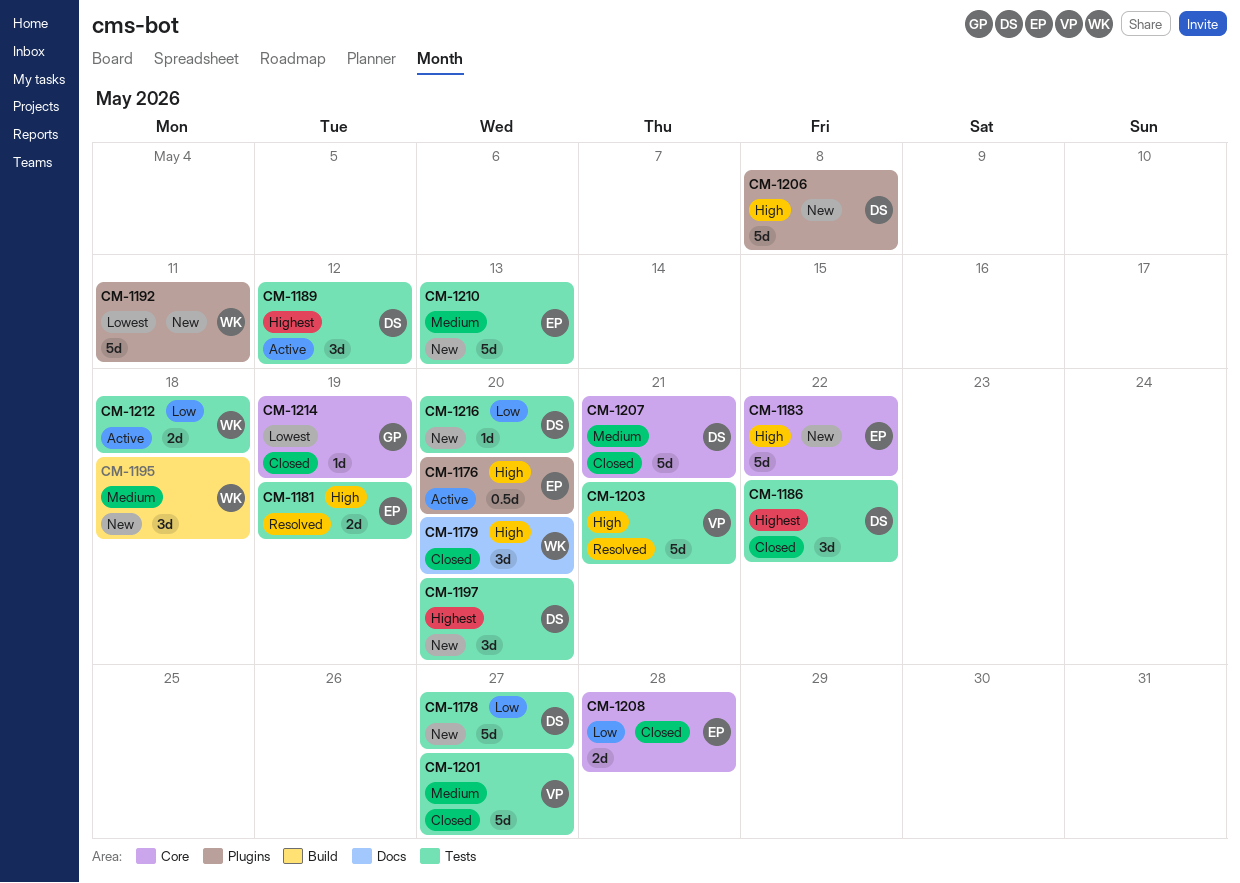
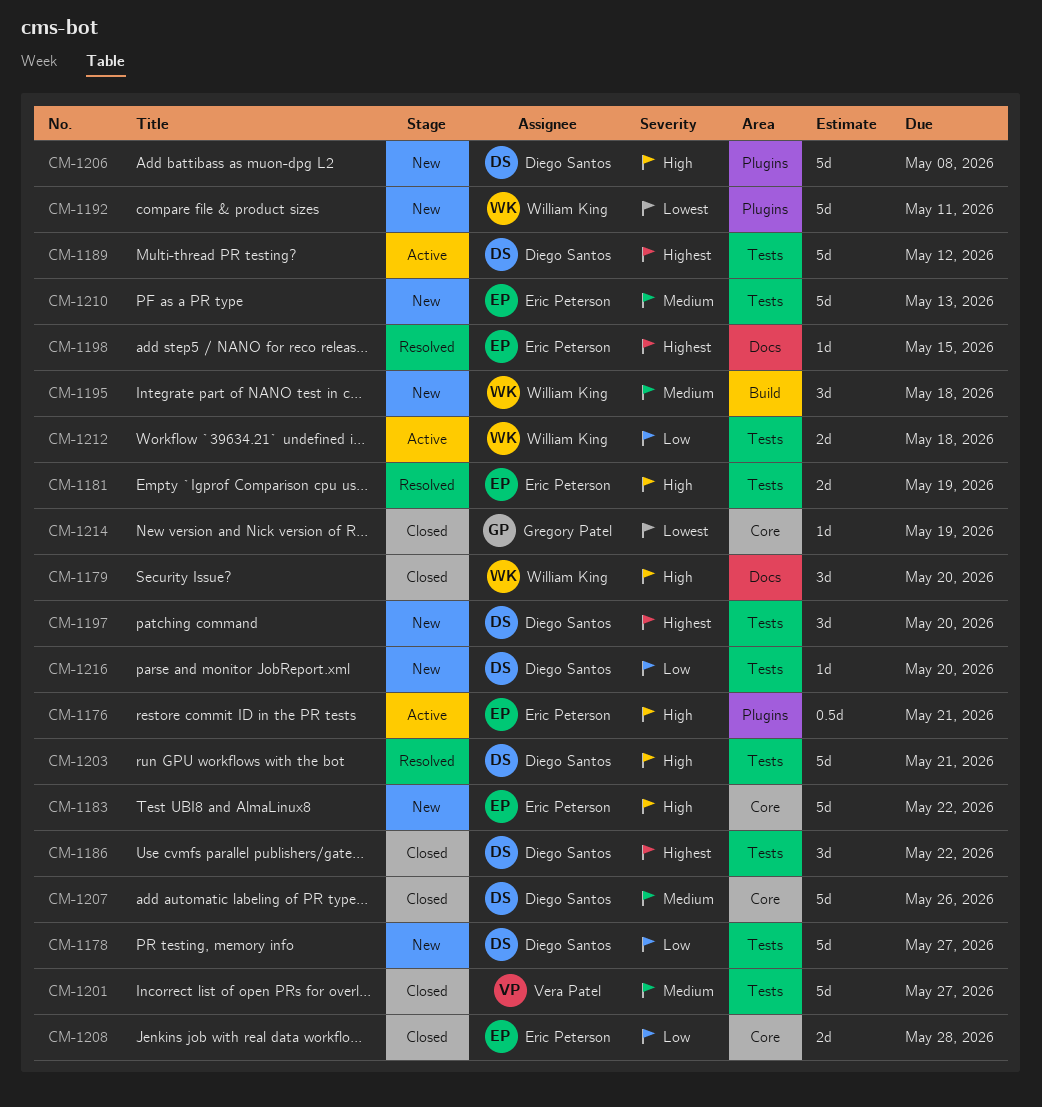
CM-1176, due: May 20 -> May 21
CM-1189, estimate: 3d -> 5d
CM-1198: none -> present
CM-1203, owner: Vera Patel -> Diego Santos
CM-1207, due: May 21 -> May 26

